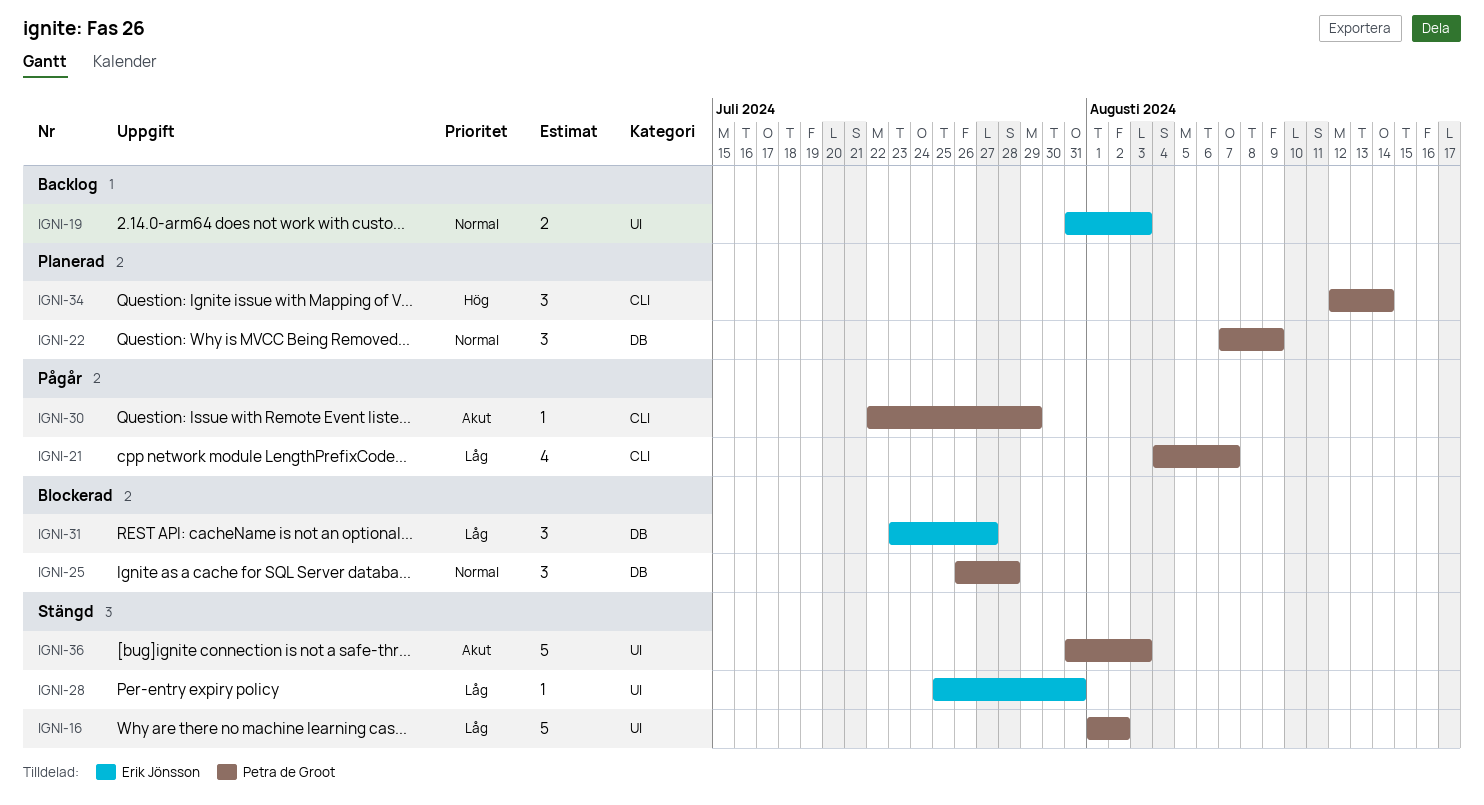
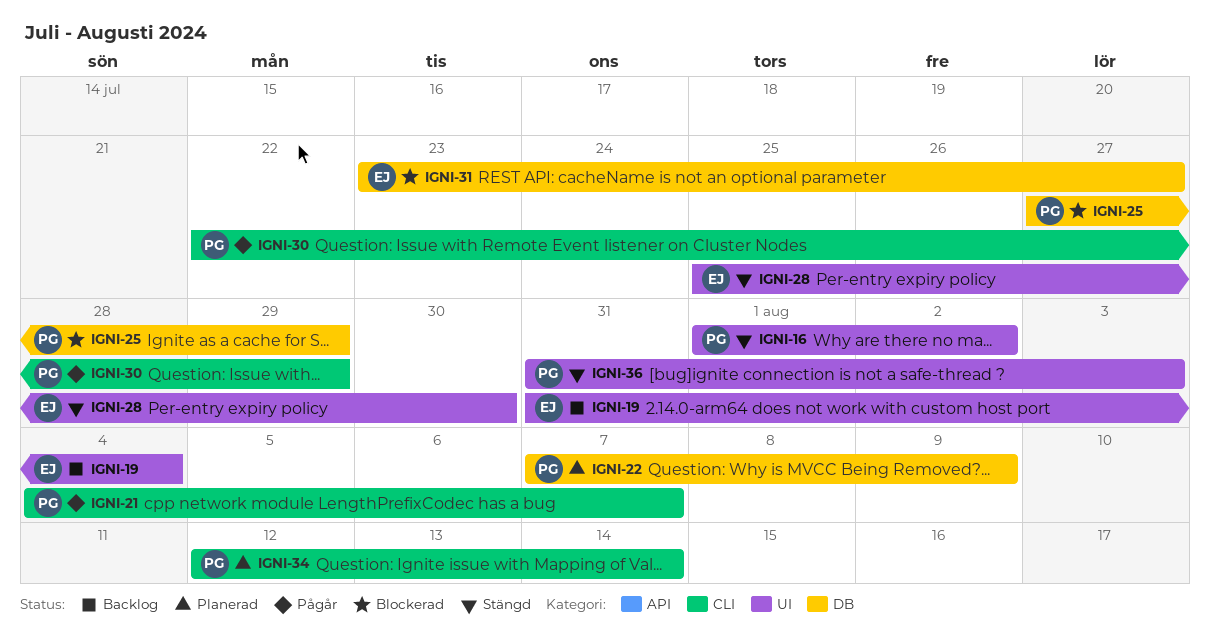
IGNI-19, due: Aug 3 -> Aug 4
IGNI-25, start: Jul 26 -> Jul 27
IGNI-25, due: Jul 28 -> Jul 29
IGNI-28, due: Jul 31 -> Jul 30

